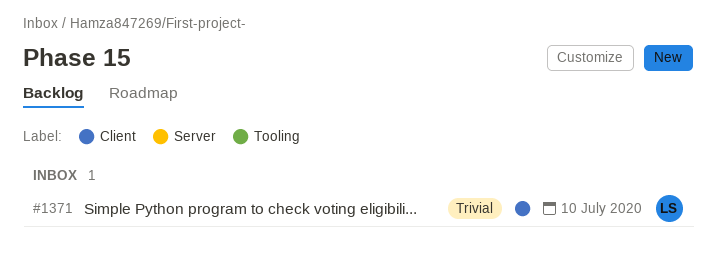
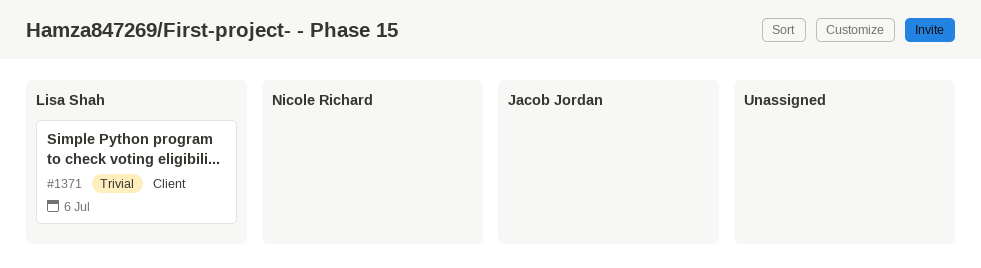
#1371, due: Jul 10 -> Jul 6

